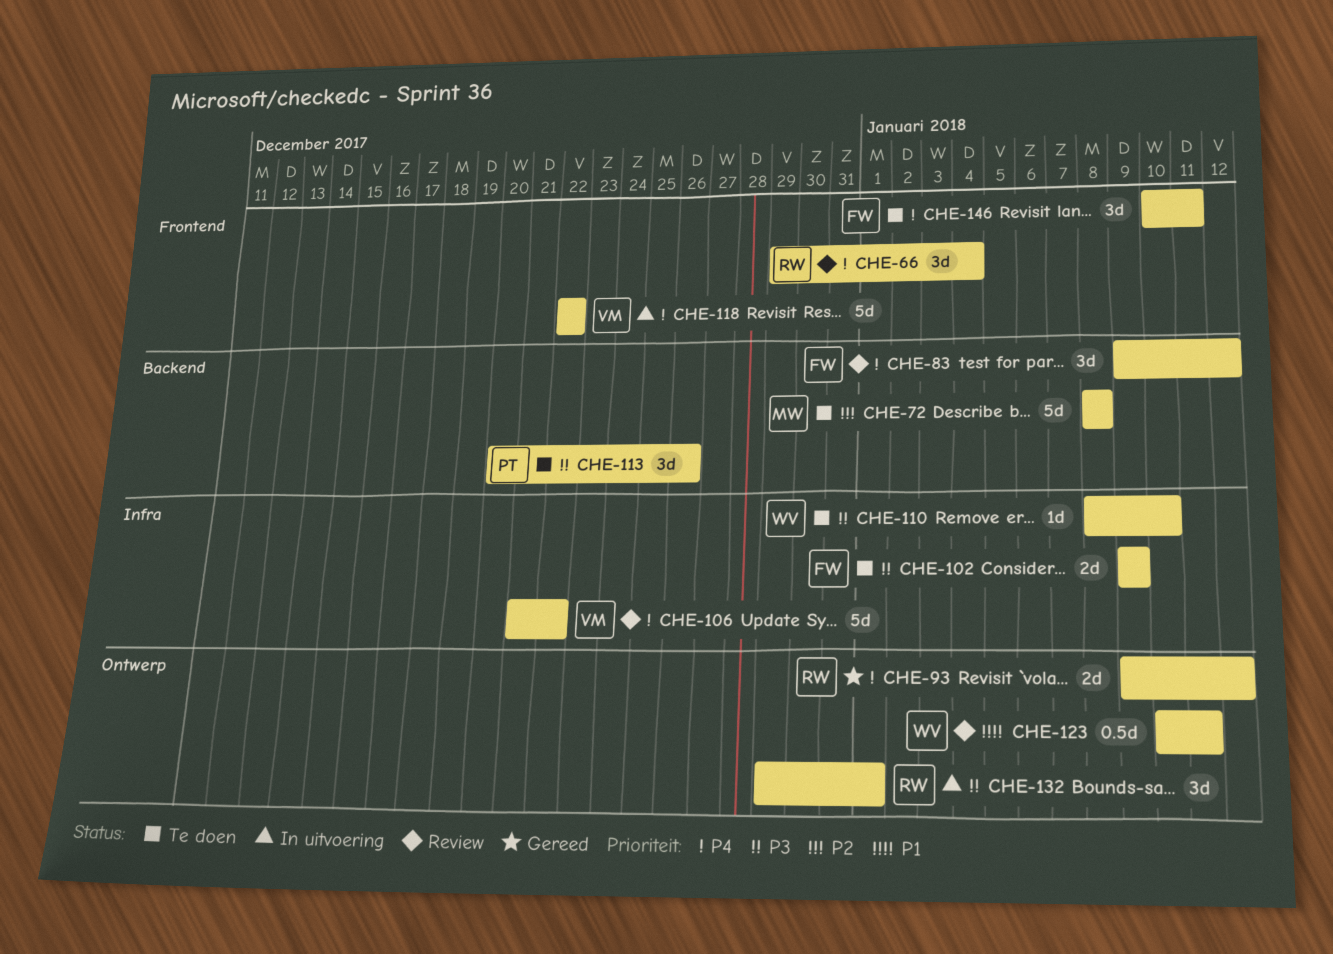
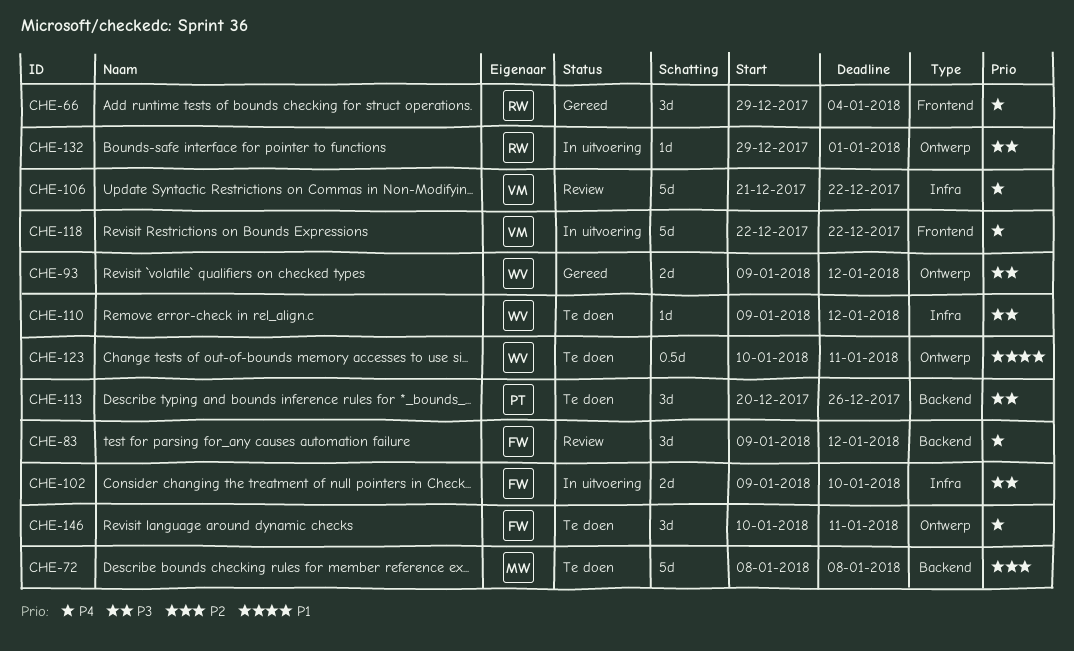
CHE-66, status: Review -> Gereed
CHE-93, owner: RW -> WV
CHE-93, priority: P4 -> P3
CHE-102, status: Te doen -> In uitvoering
CHE-102, due: Jan 9 -> Jan 10
CHE-110, start: Jan 8 -> Jan 9
CHE-110, due: Jan 10 -> Jan 12
CHE-123, status: Review -> Te doen
CHE-132, estimate: 3d -> 1d
CHE-146, label: Frontend -> Ontwerp

